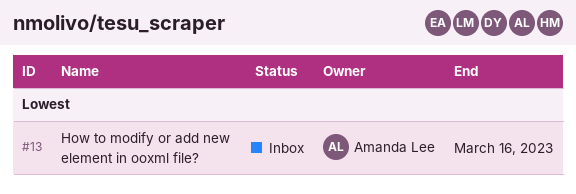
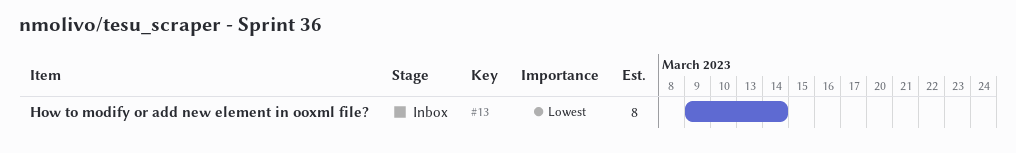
#13, due: Mar 16 -> Mar 14

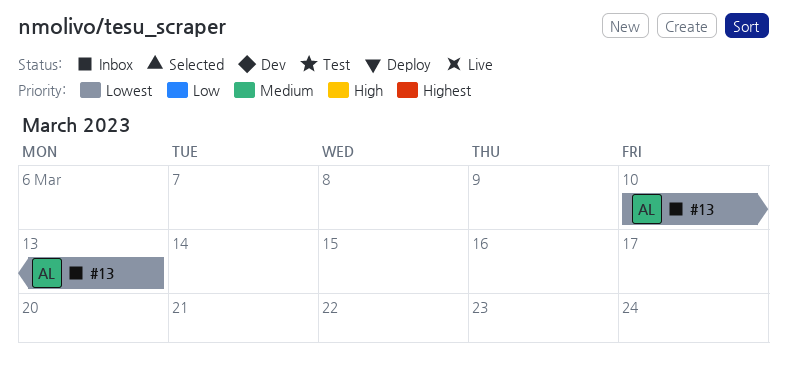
#13, start: Mar 9 -> Mar 10
#13, due: Mar 14 -> Mar 13

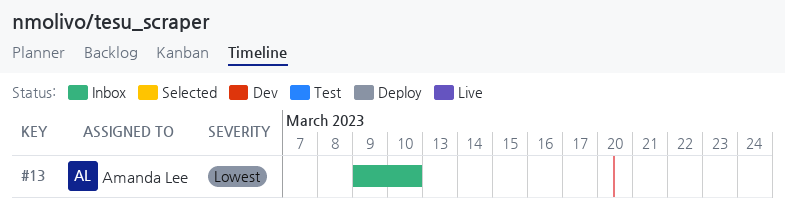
#13, start: Mar 10 -> Mar 9
#13, due: Mar 13 -> Mar 10

